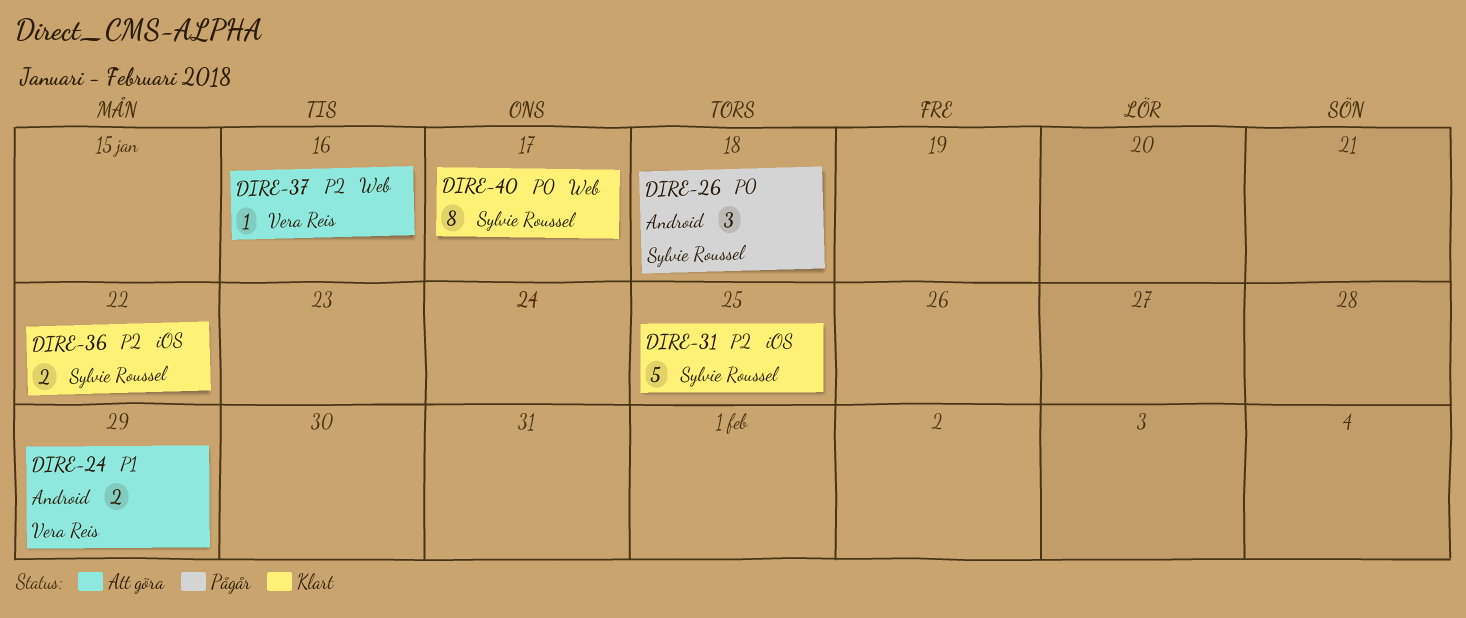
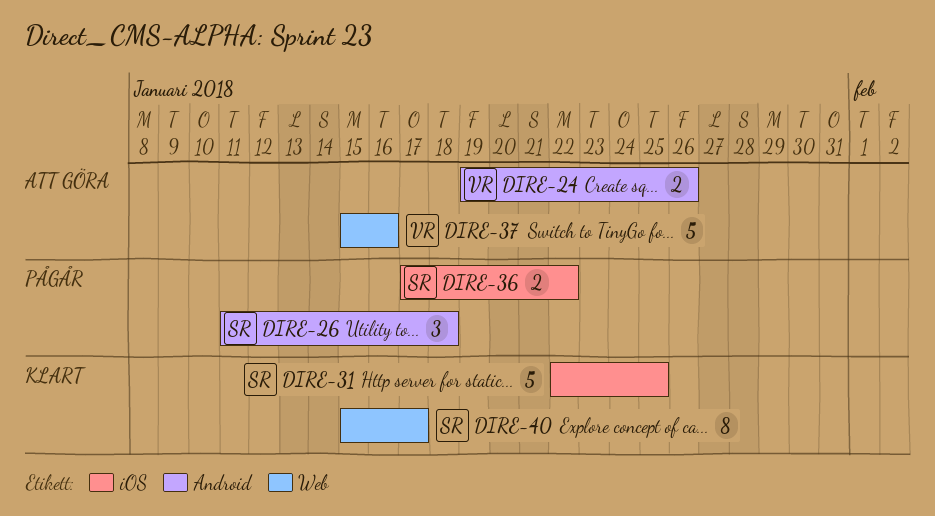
DIRE-24, due: Jan 29 -> Jan 26
DIRE-36, status: Klart -> Pågår
DIRE-37, estimate: 1 -> 5

